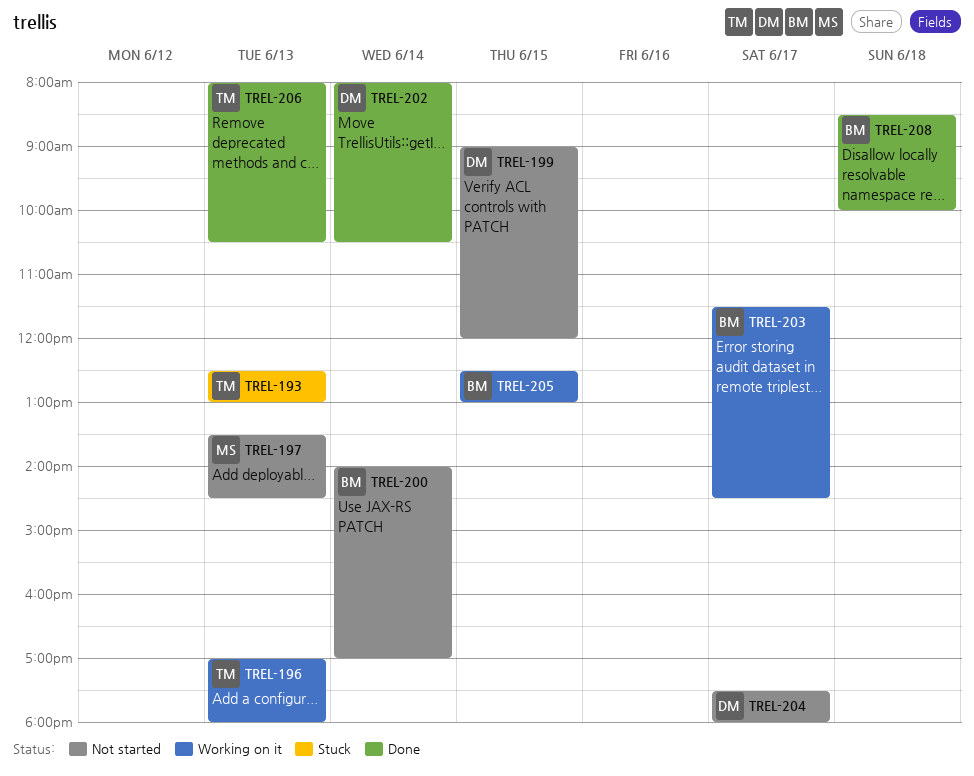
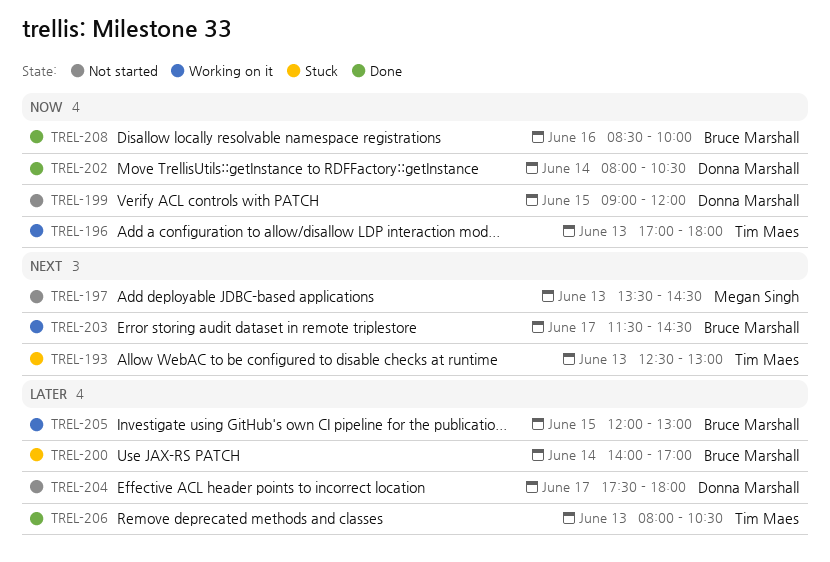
TREL-200, status: Not started -> Stuck
TREL-205, begins: 12:30 -> 12:00
TREL-208, day: Jun 18 -> Jun 16

